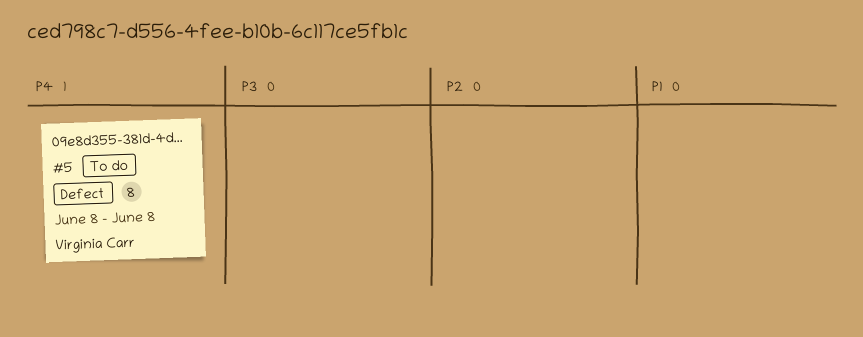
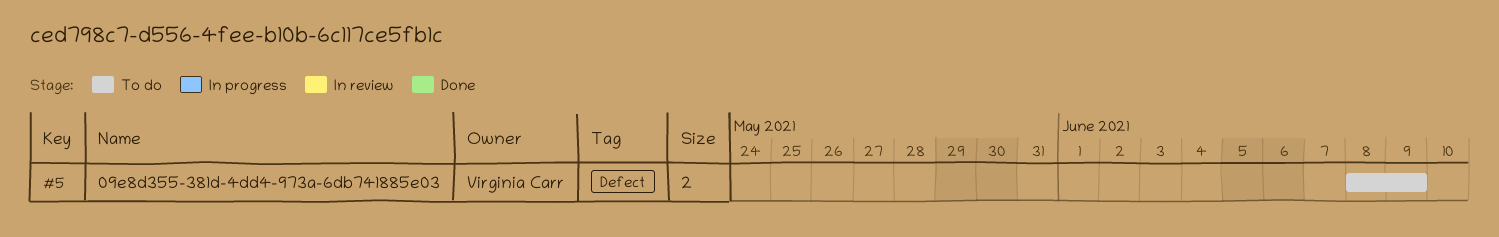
#5, estimate: 8 -> 2
#5, due: Jun 8 -> Jun 9

